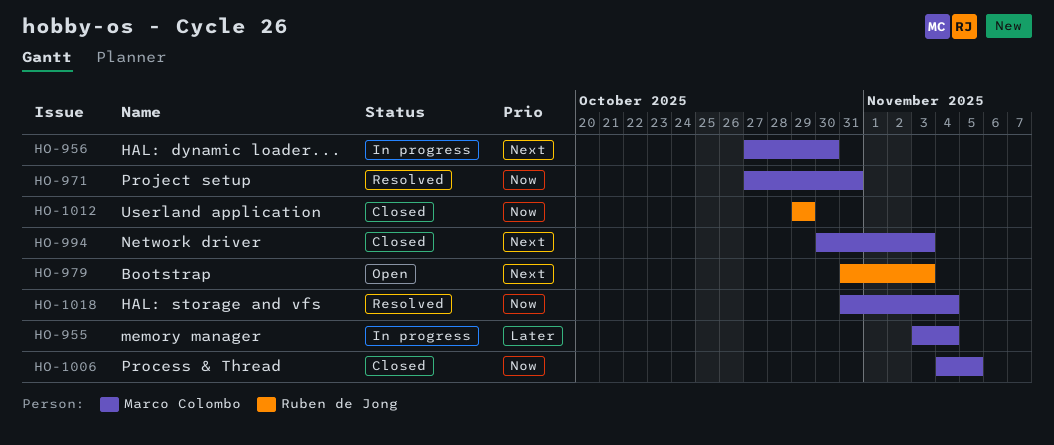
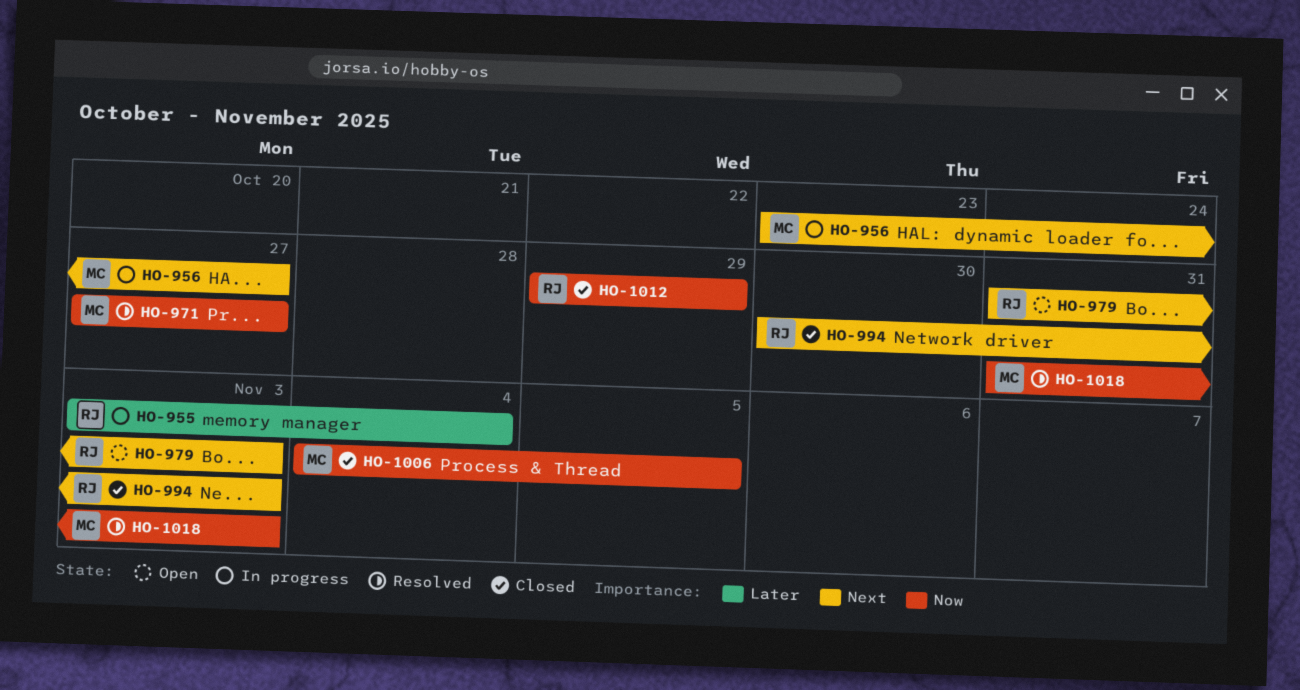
HO-955, owner: Marco Colombo -> Ruben de Jong
HO-956, start: Oct 27 -> Oct 23
HO-956, due: Oct 30 -> Oct 27
HO-971, due: Oct 31 -> Oct 27
HO-994, owner: Marco Colombo -> Ruben de Jong
HO-1018, due: Nov 4 -> Nov 3

